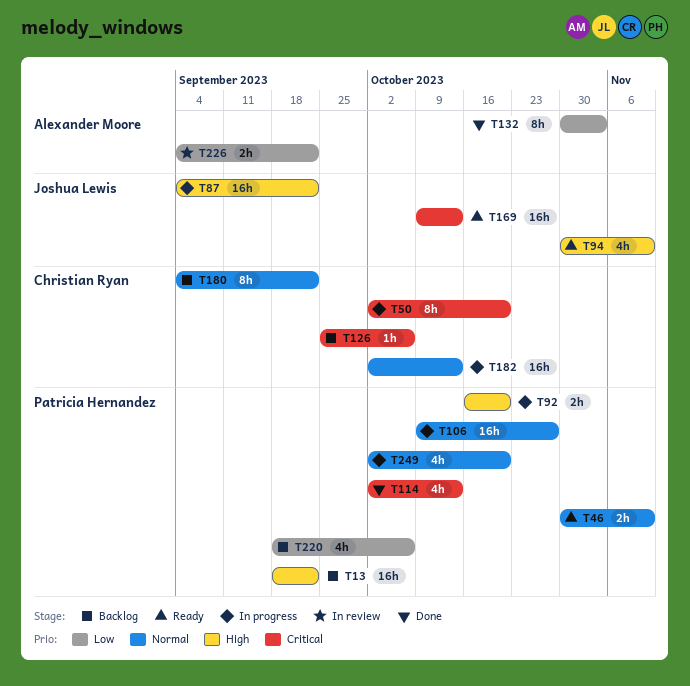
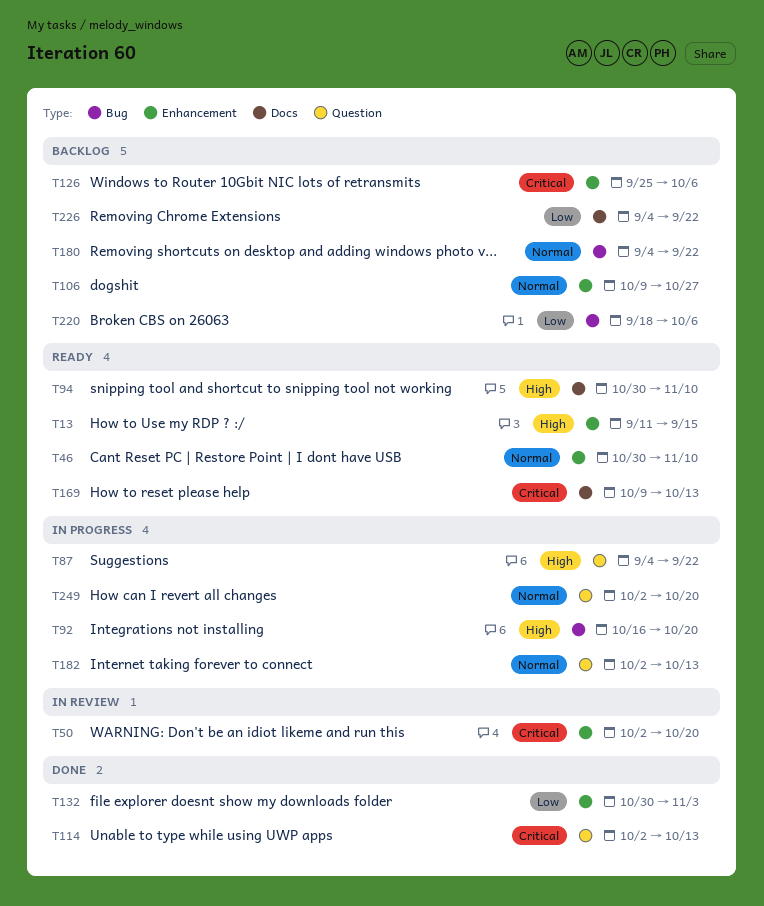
T13, status: Backlog -> Ready
T13, start: Sep 18 -> Sep 11
T13, due: Sep 22 -> Sep 15
T50, status: In progress -> In review
T106, status: In progress -> Backlog
T226, status: In review -> Backlog

